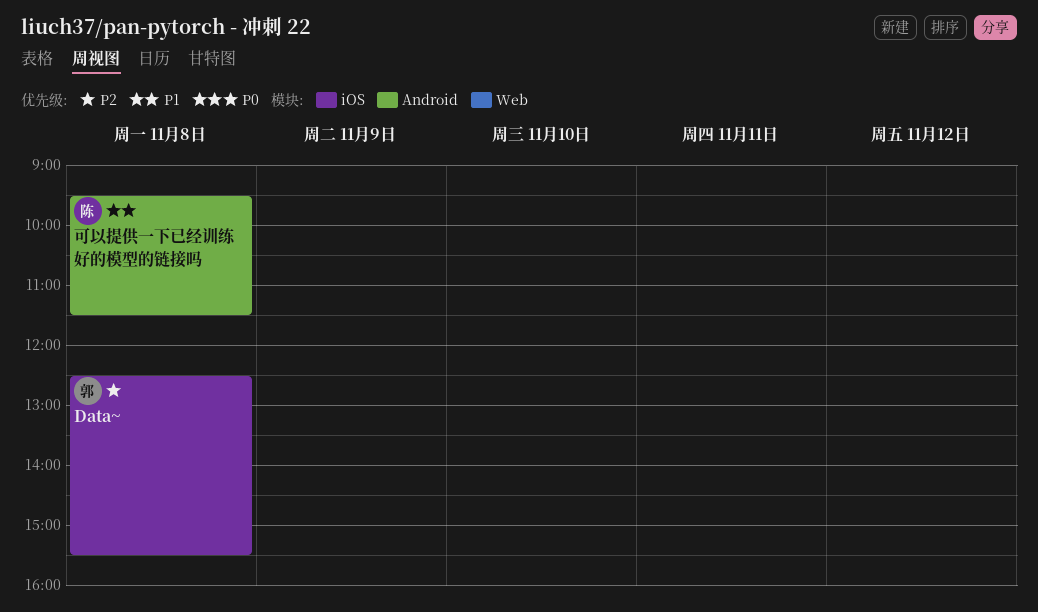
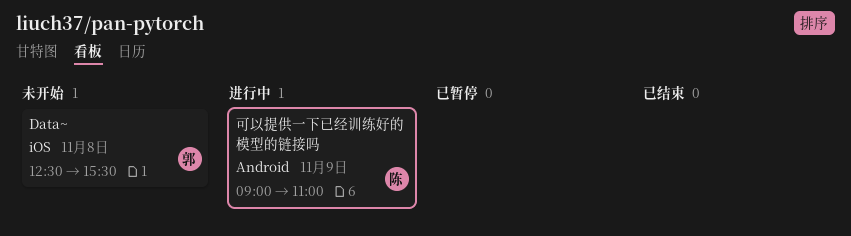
可以提供一下已经训练好的模型的链接吗, day: Nov 8 -> Nov 9
可以提供一下已经训练好的模型的链接吗, begins: 09:30 -> 09:00
可以提供一下已经训练好的模型的链接吗, ends: 11:30 -> 11:00

